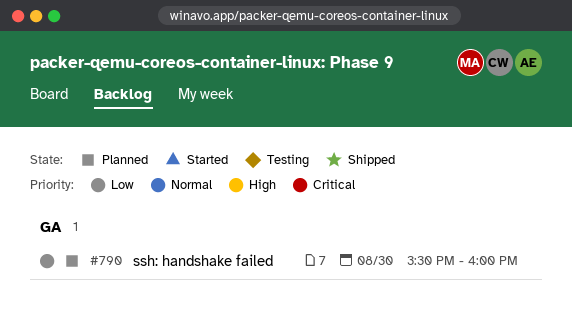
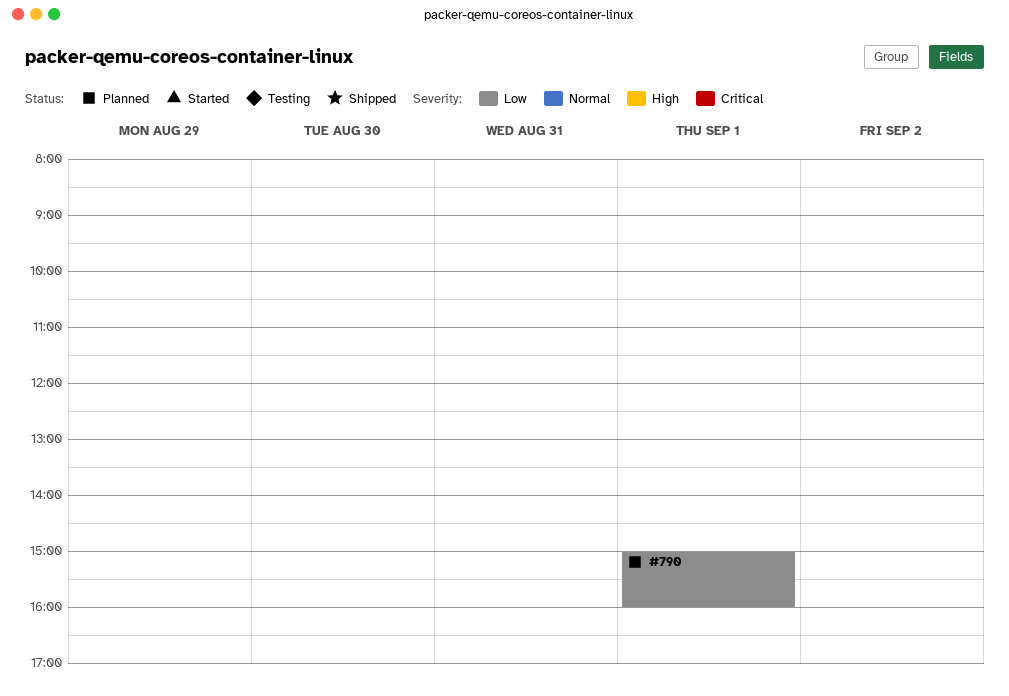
#790, day: Aug 30 -> Sep 1
#790, begins: 15:30 -> 15:00

